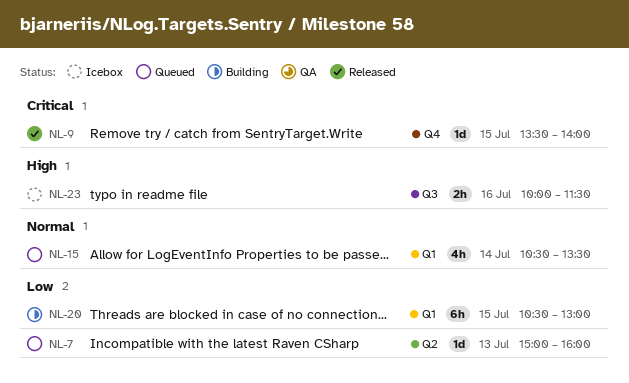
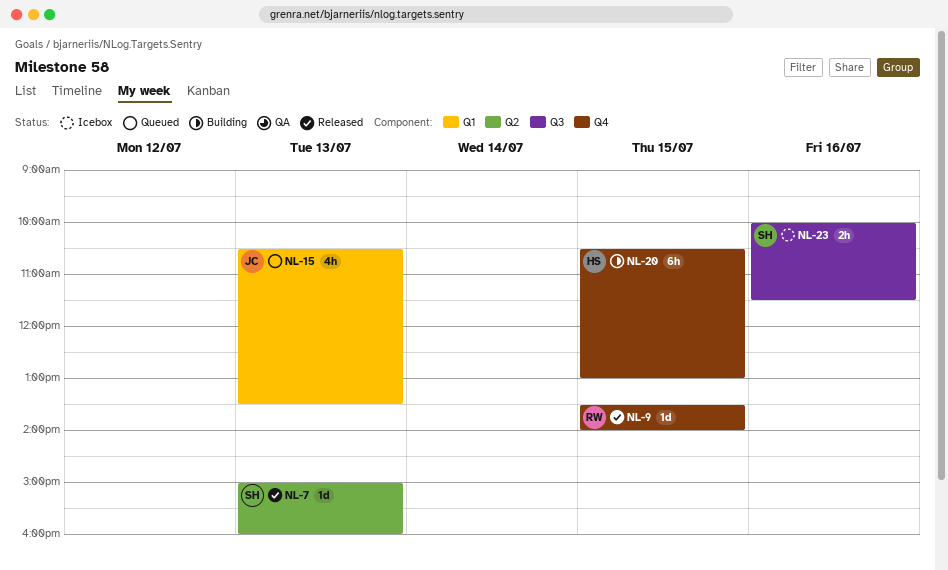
NL-7, status: Queued -> Released
NL-15, day: Jul 14 -> Jul 13
NL-20, label: Q1 -> Q4

